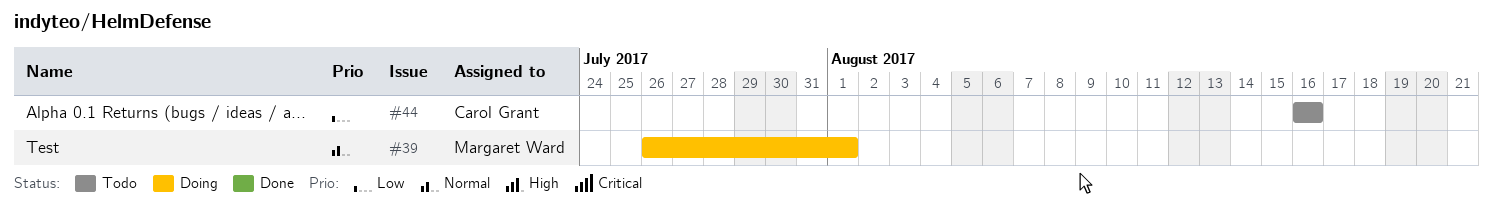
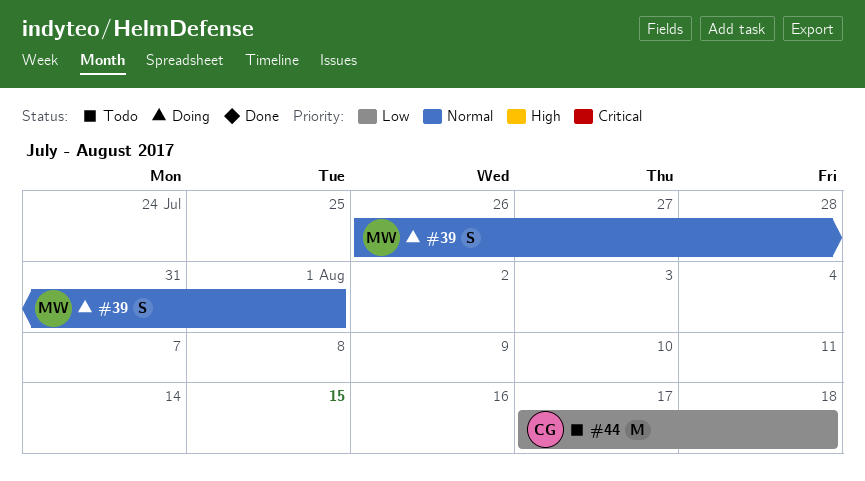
#44, start: Aug 16 -> Aug 17
#44, due: Aug 16 -> Aug 18

